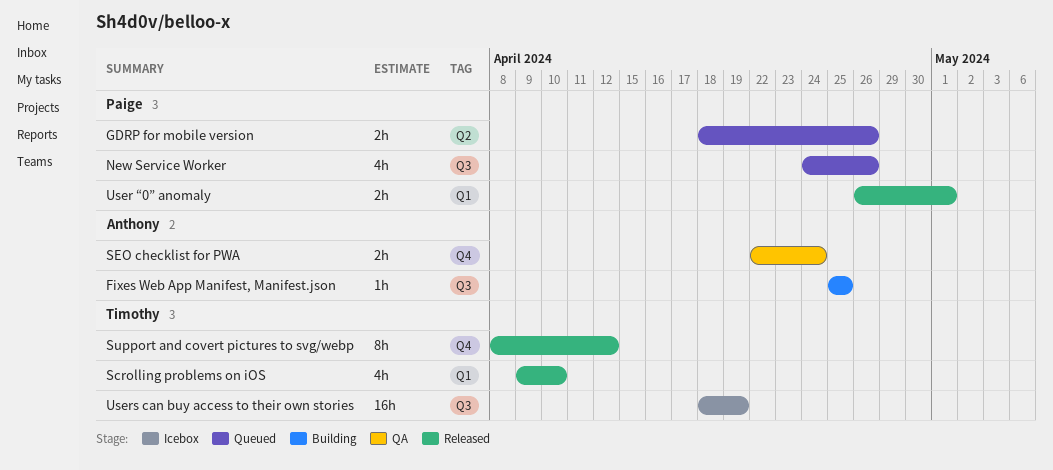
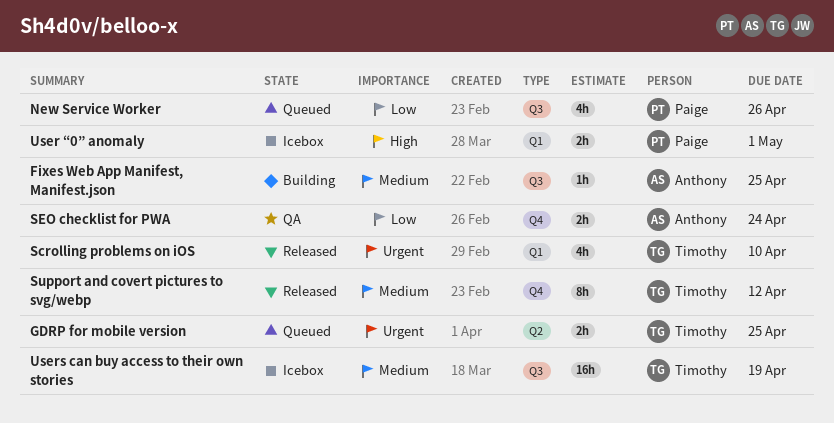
GDRP for mobile version, owner: Paige -> Timothy
GDRP for mobile version, due: Apr 26 -> Apr 25
User “0” anomaly, status: Released -> Icebox

